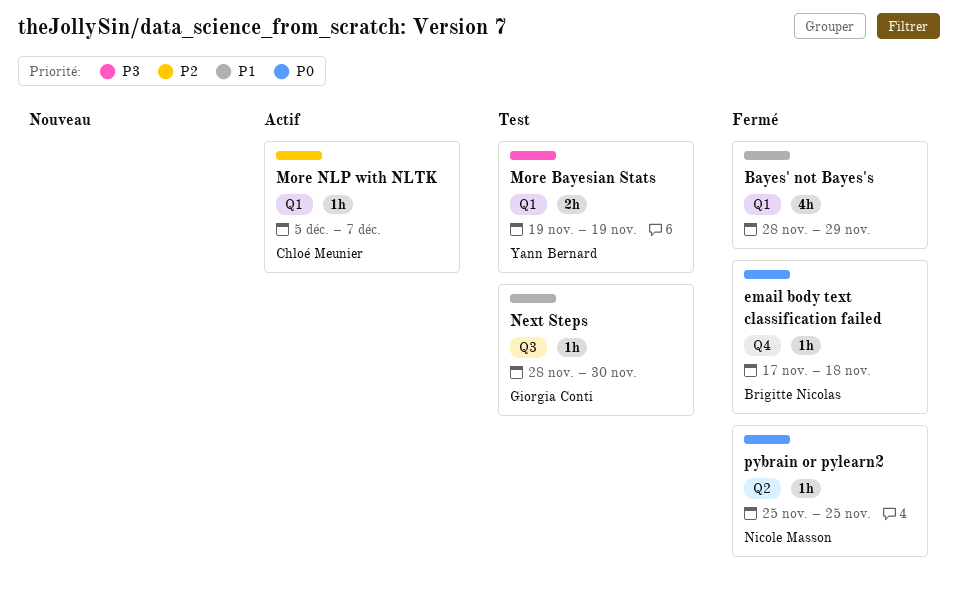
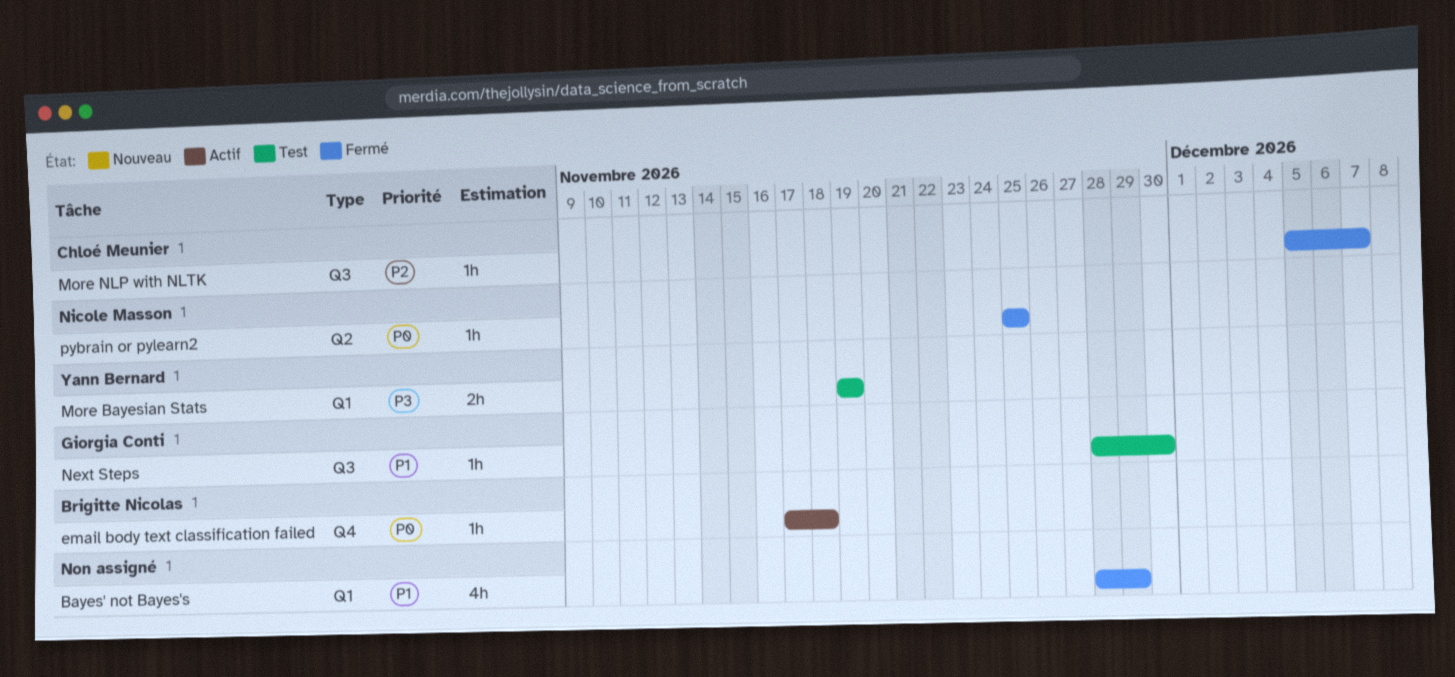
email body text classification failed, status: Fermé -> Actif
More NLP with NLTK, status: Actif -> Fermé
More NLP with NLTK, label: Q1 -> Q3

